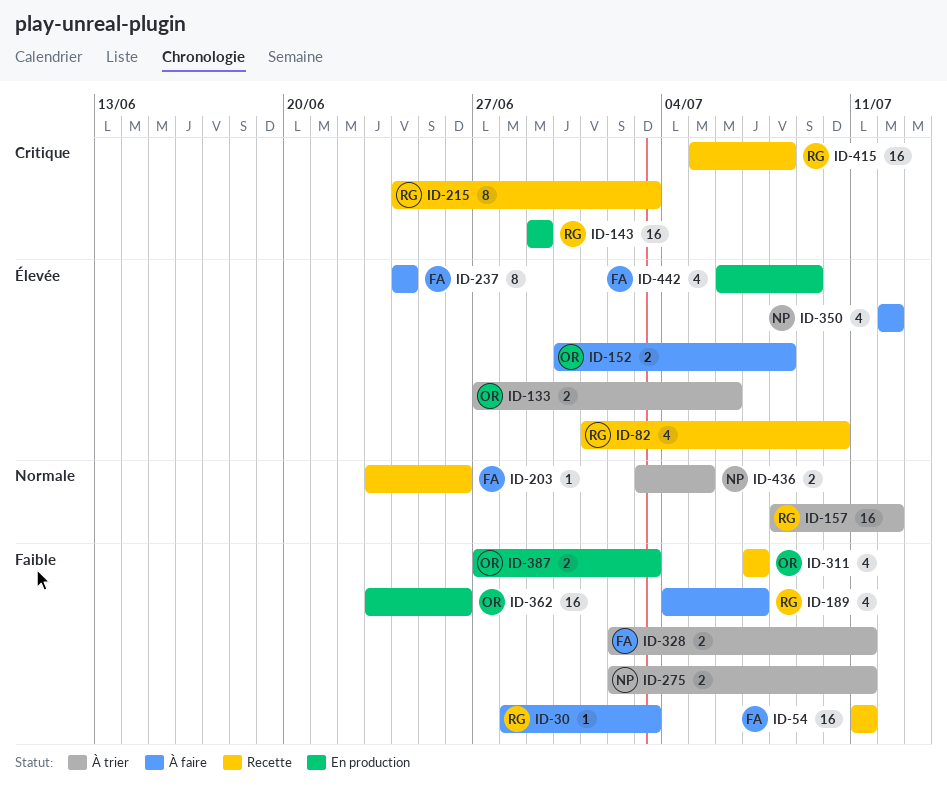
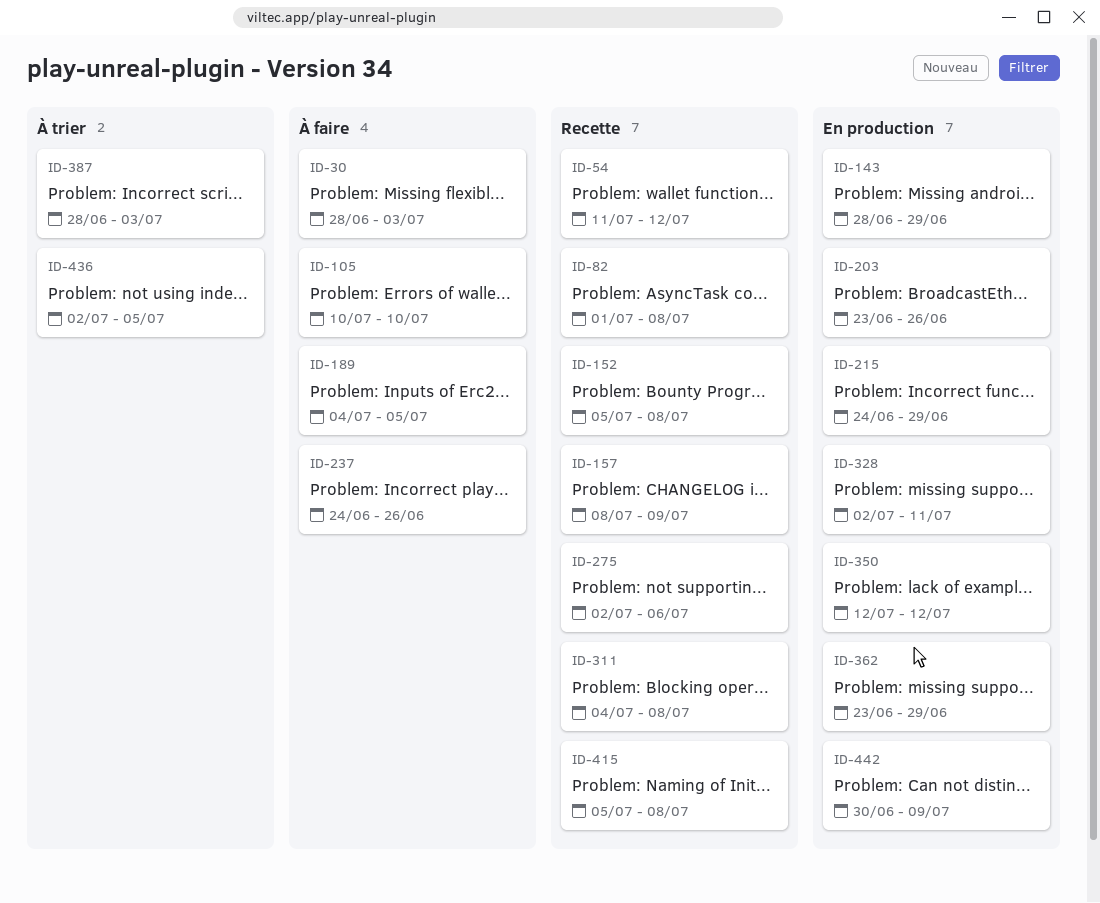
ID-54, due: Jul 11 -> Jul 12
ID-82, due: Jul 10 -> Jul 8
ID-105: none -> present
ID-133: present -> none
ID-143, start: Jun 29 -> Jun 28
ID-152, status: À faire -> Recette
ID-152, start: Jun 30 -> Jul 5
ID-157, status: À trier -> Recette
ID-157, due: Jul 12 -> Jul 9
ID-189, due: Jul 7 -> Jul 5
ID-203, status: Recette -> En production
ID-215, status: Recette -> En production
ID-215, due: Jul 3 -> Jun 29
ID-237, due: Jun 24 -> Jun 26
ID-275, status: À trier -> Recette
ID-275, due: Jul 11 -> Jul 6
ID-311, start: Jul 7 -> Jul 4
ID-311, due: Jul 7 -> Jul 8
ID-328, status: À trier -> En production
ID-350, status: À faire -> En production
ID-362, due: Jun 26 -> Jun 29
ID-387, status: En production -> À trier
ID-387, start: Jun 27 -> Jun 28
ID-436, start: Jul 3 -> Jul 2
ID-442, start: Jul 6 -> Jun 30

